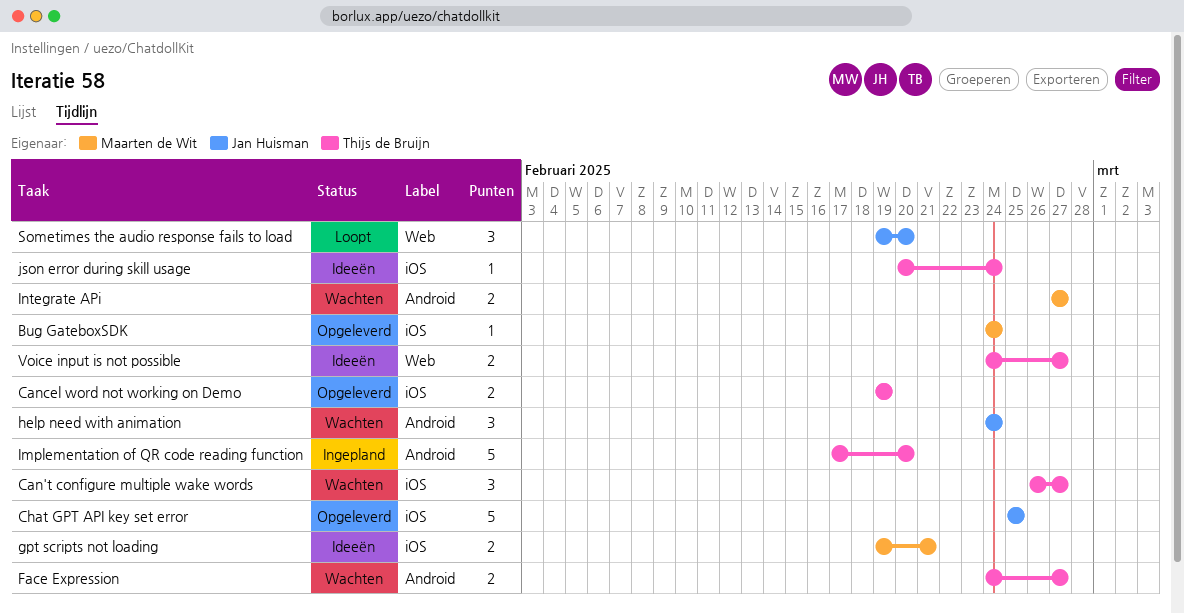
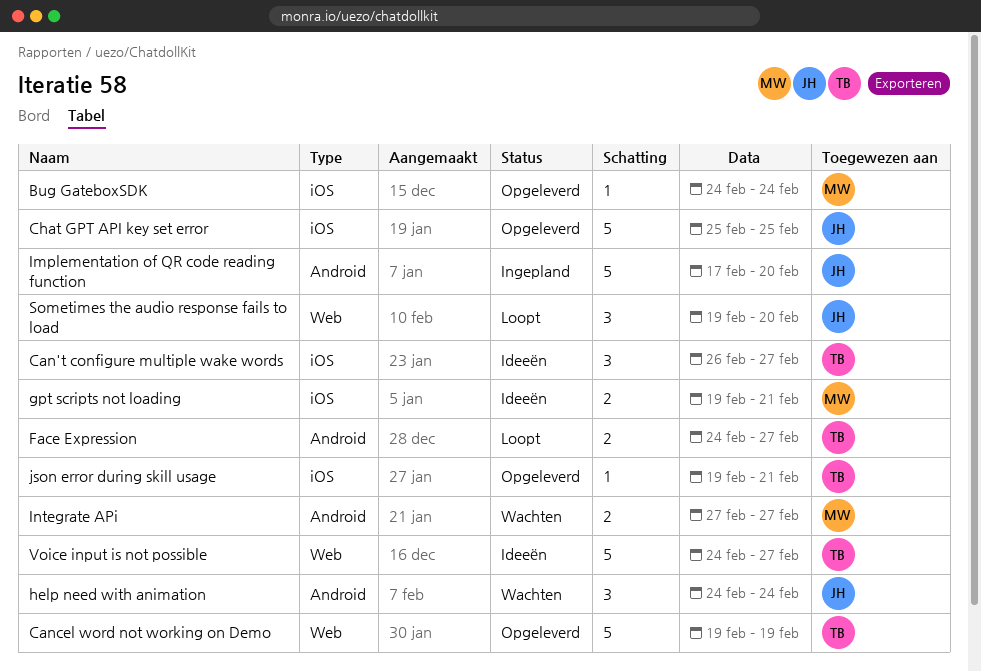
Can't configure multiple wake words, status: Wachten -> Ideeën
Cancel word not working on Demo, label: iOS -> Web
Cancel word not working on Demo, estimate: 2 -> 5
Face Expression, status: Wachten -> Loopt
Implementation of QR code reading function, owner: Thijs de Bruijn -> Jan Huisman
json error during skill usage, status: Ideeën -> Opgeleverd
json error during skill usage, start: Feb 20 -> Feb 19
json error during skill usage, due: Feb 24 -> Feb 21
Voice input is not possible, estimate: 2 -> 5

